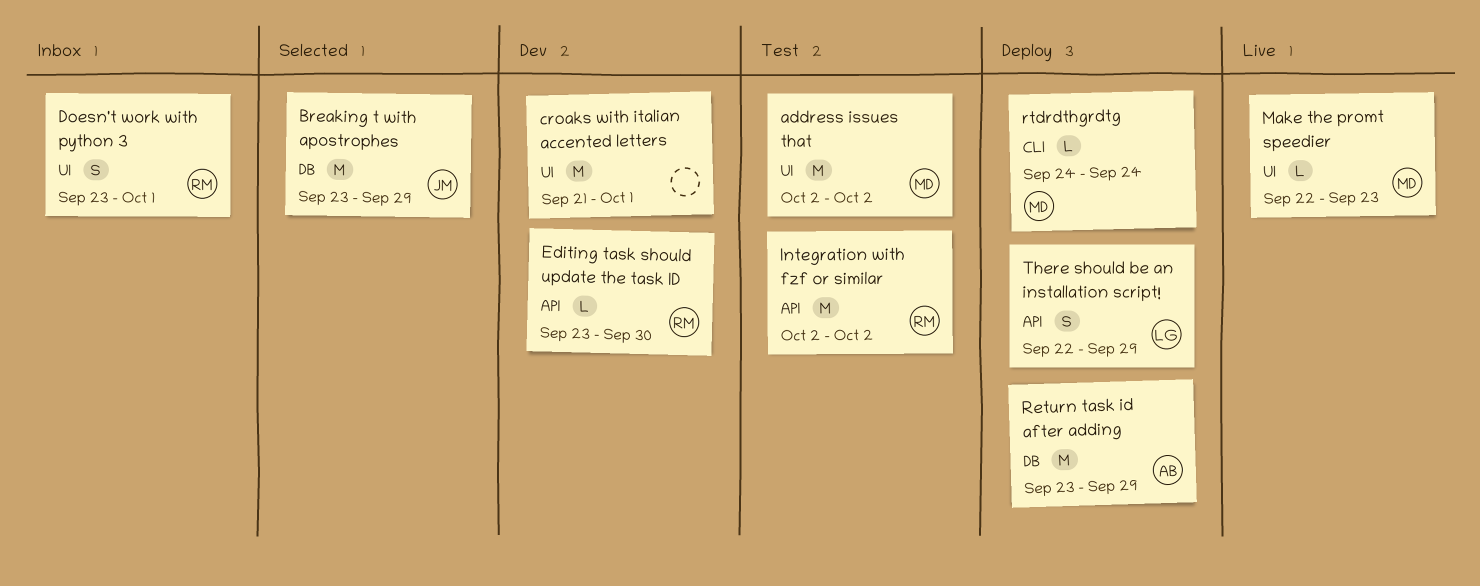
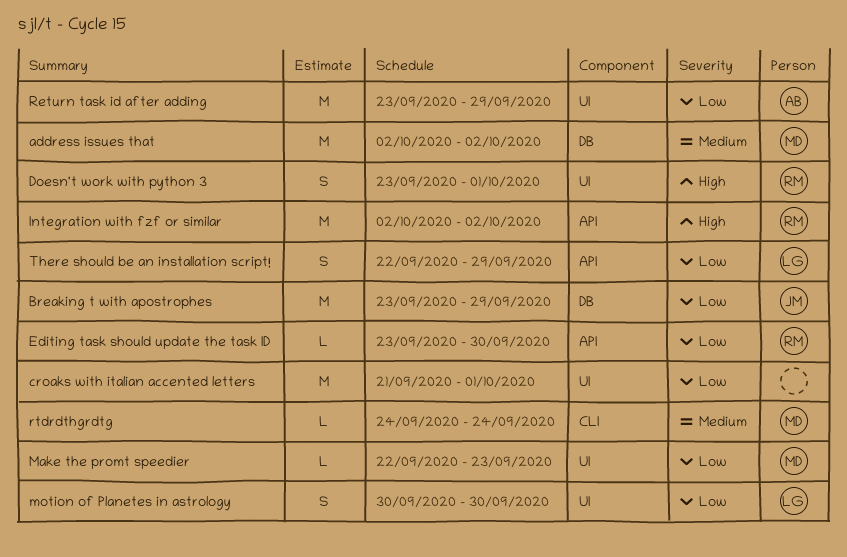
address issues that, label: UI -> DB
motion of Planetes in astrology: none -> present
Return task id after adding, label: DB -> UI

